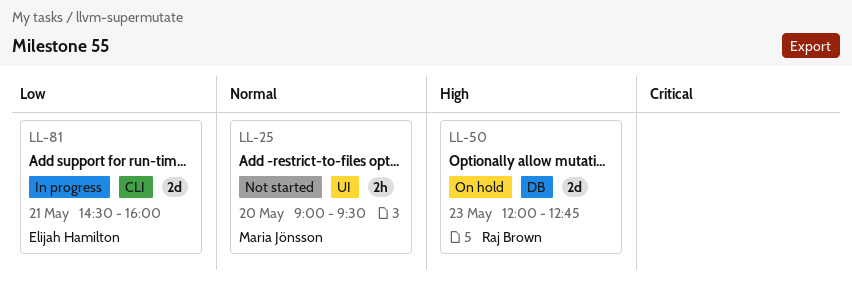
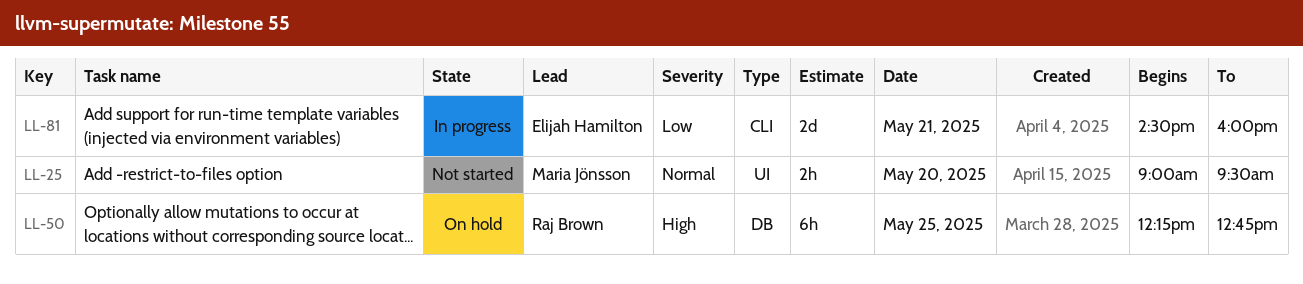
LL-50, estimate: 2d -> 6h
LL-50, day: May 23 -> May 25
LL-50, begins: 12:00 -> 12:15

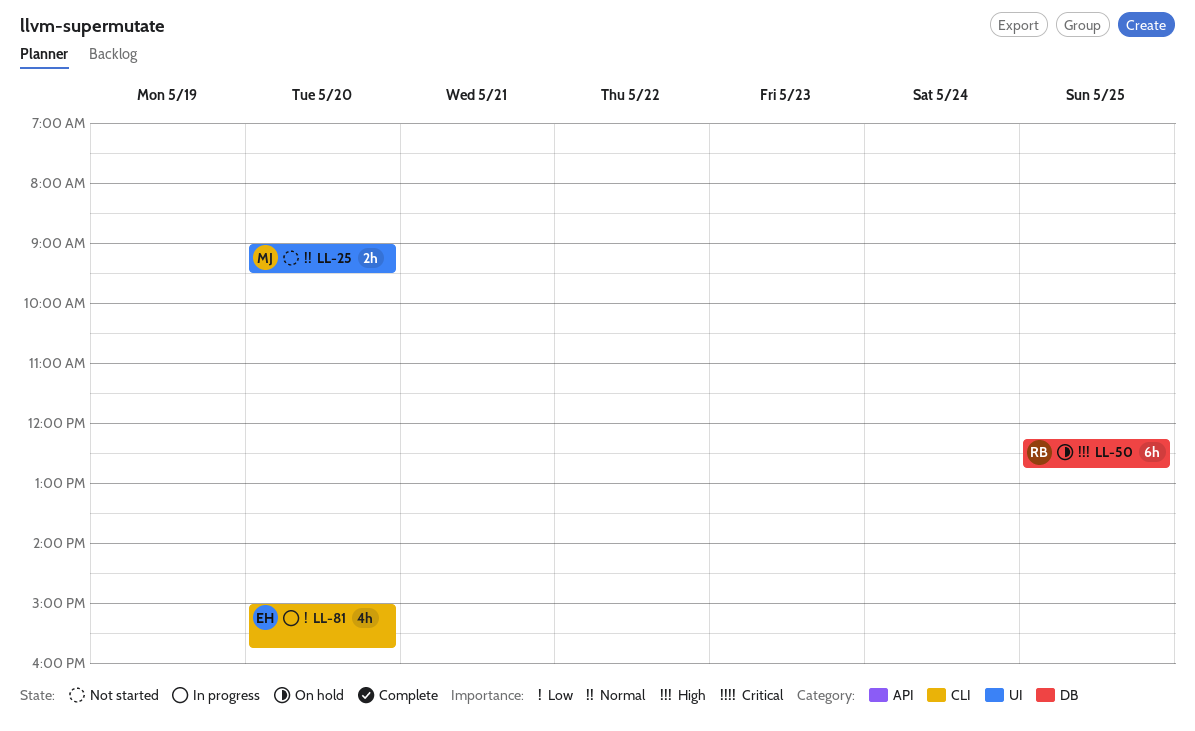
LL-81, estimate: 2d -> 4h
LL-81, day: May 21 -> May 20
LL-81, begins: 14:30 -> 15:00
LL-81, ends: 16:00 -> 15:45

